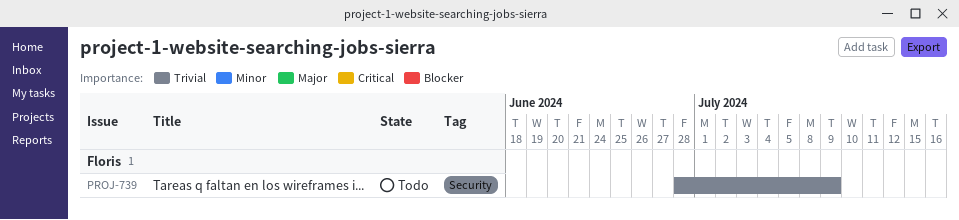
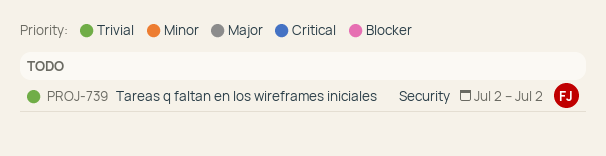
PROJ-739, start: Jun 28 -> Jul 2
PROJ-739, due: Jul 9 -> Jul 2

